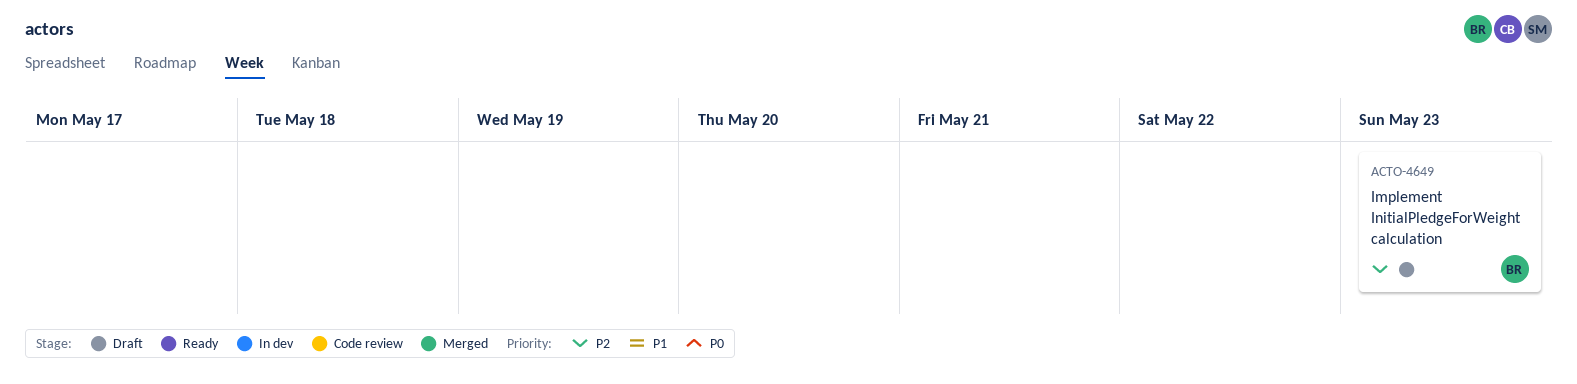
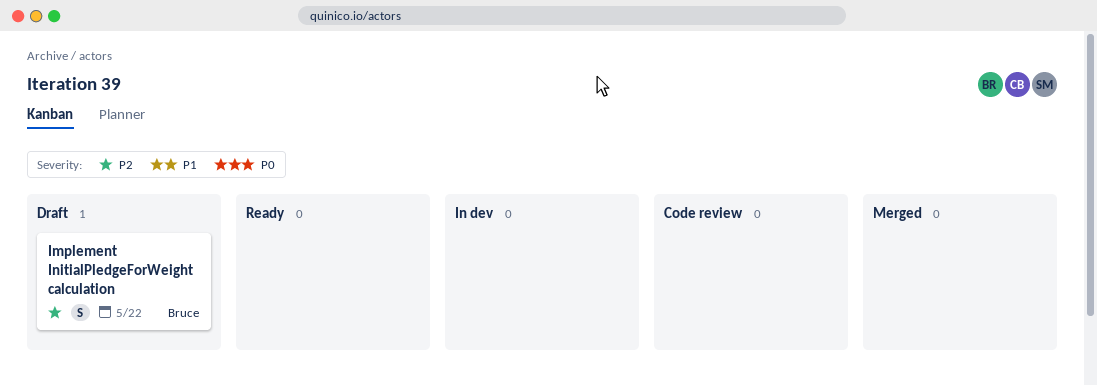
Implement InitialPledgeForWeight calculation, due: May 23 -> May 22

